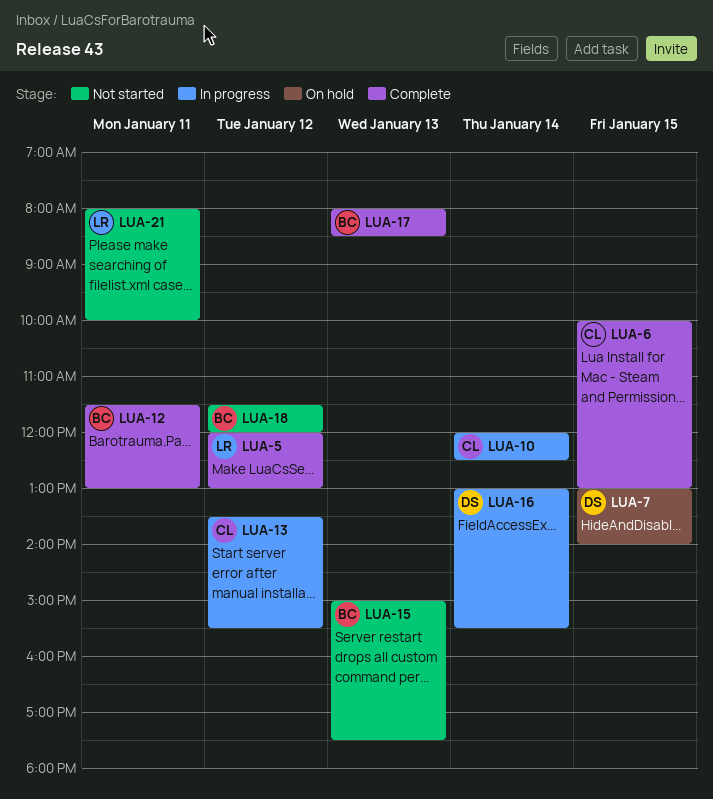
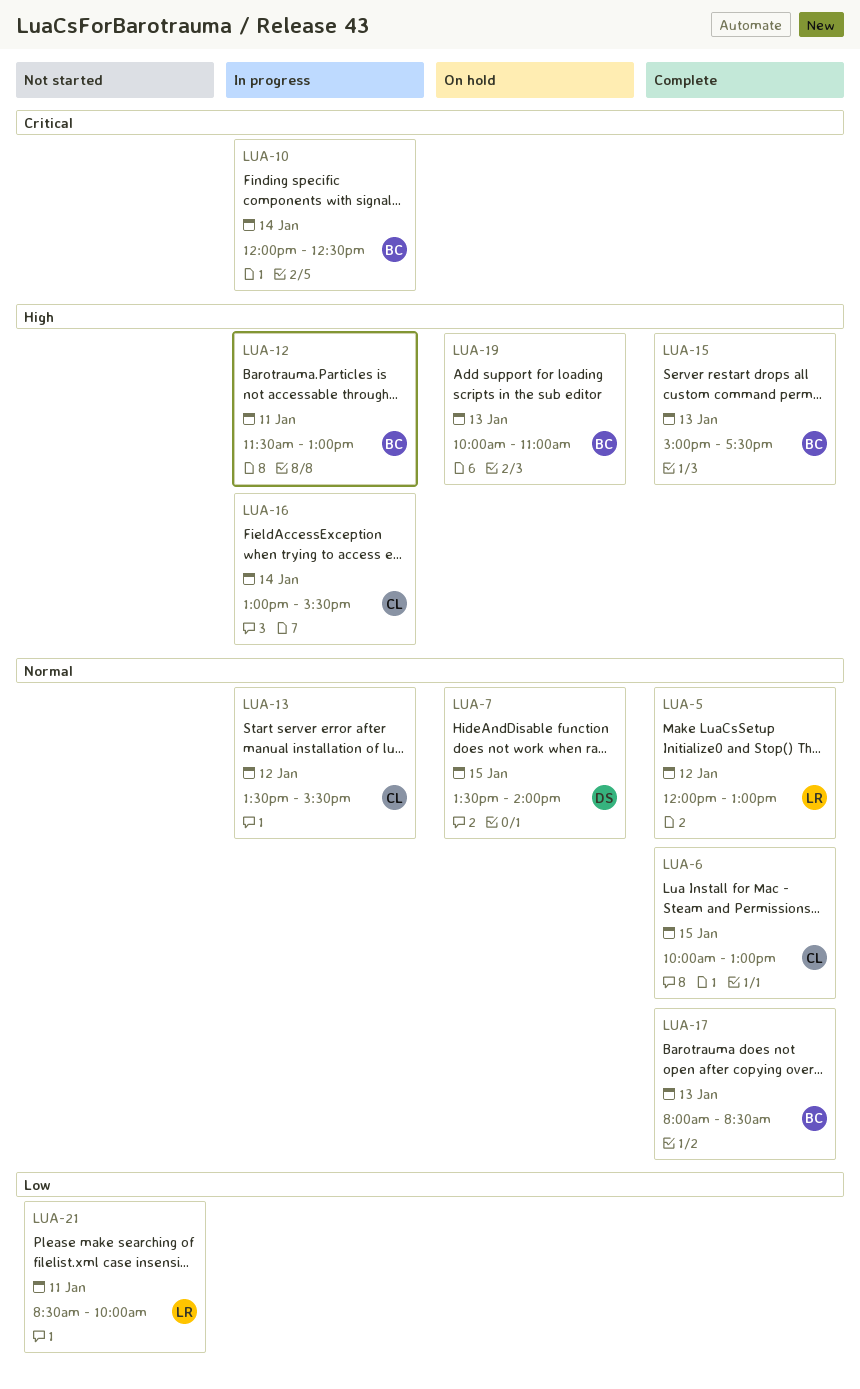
LUA-7, begins: 13:00 -> 13:30
LUA-10, owner: CL -> BC
LUA-12, status: Complete -> In progress
LUA-15, status: Not started -> Complete
LUA-16, owner: DS -> CL
LUA-18: present -> none
LUA-19: none -> present
LUA-21, begins: 08:00 -> 08:30

